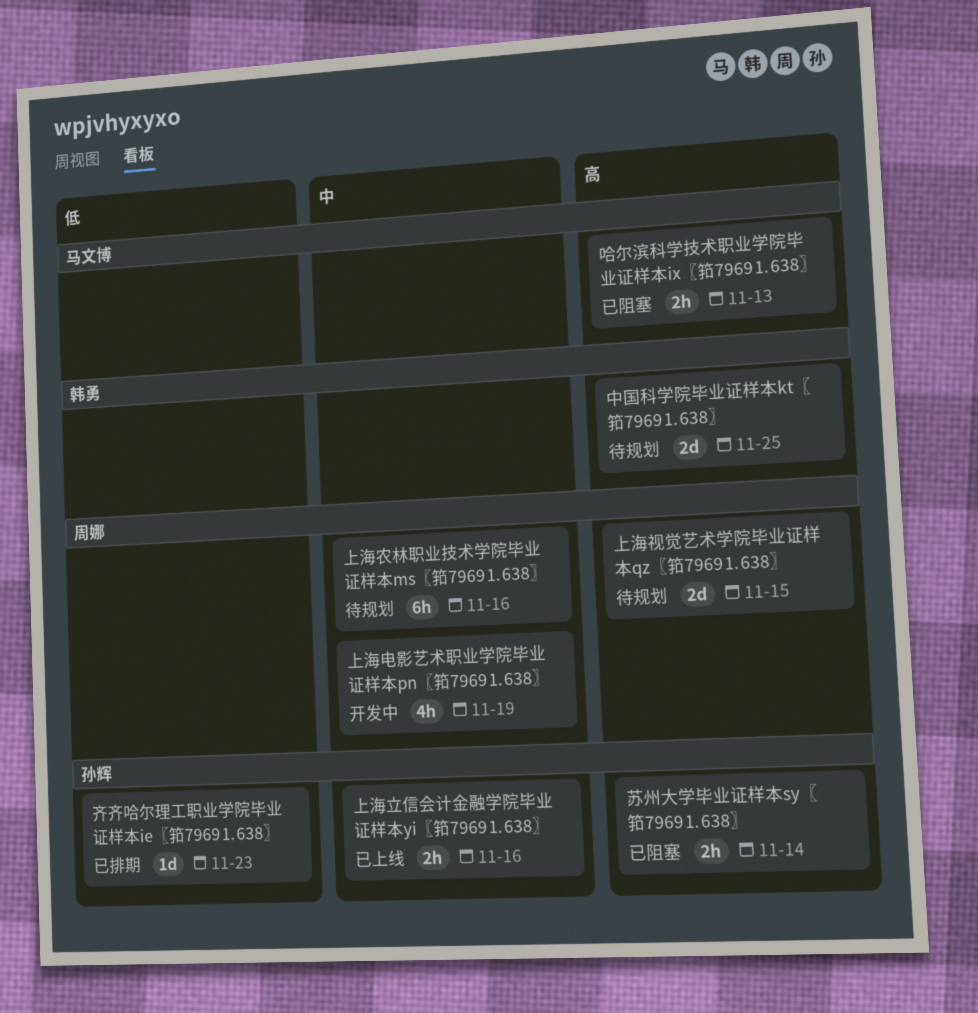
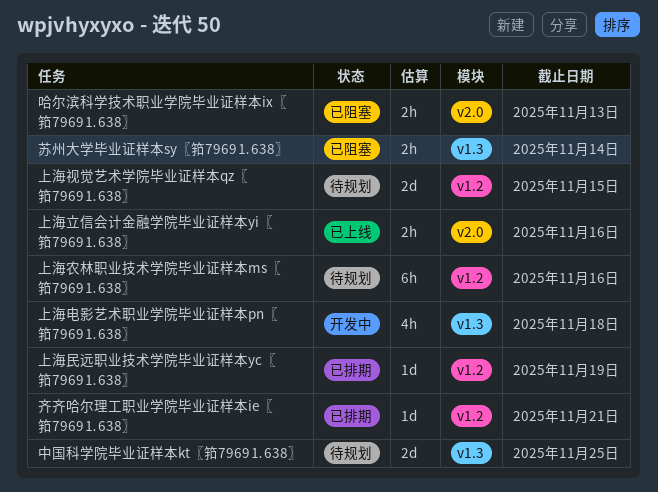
上海民远职业技术学院毕业证样本yc〖筘7969⒈638〗: none -> present
上海电影艺术职业学院毕业证样本pn〖筘7969⒈638〗, due: Nov 19 -> Nov 18
齐齐哈尔理工职业学院毕业证样本ie〖筘7969⒈638〗, due: Nov 23 -> Nov 21

